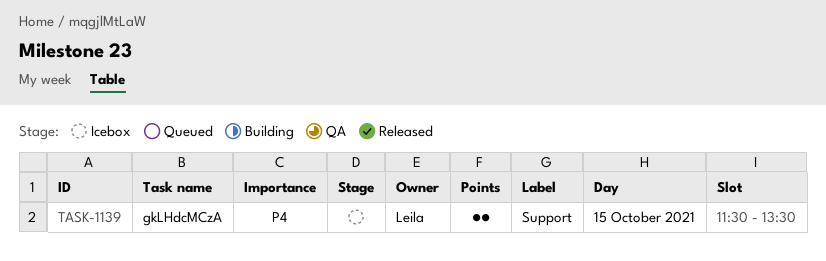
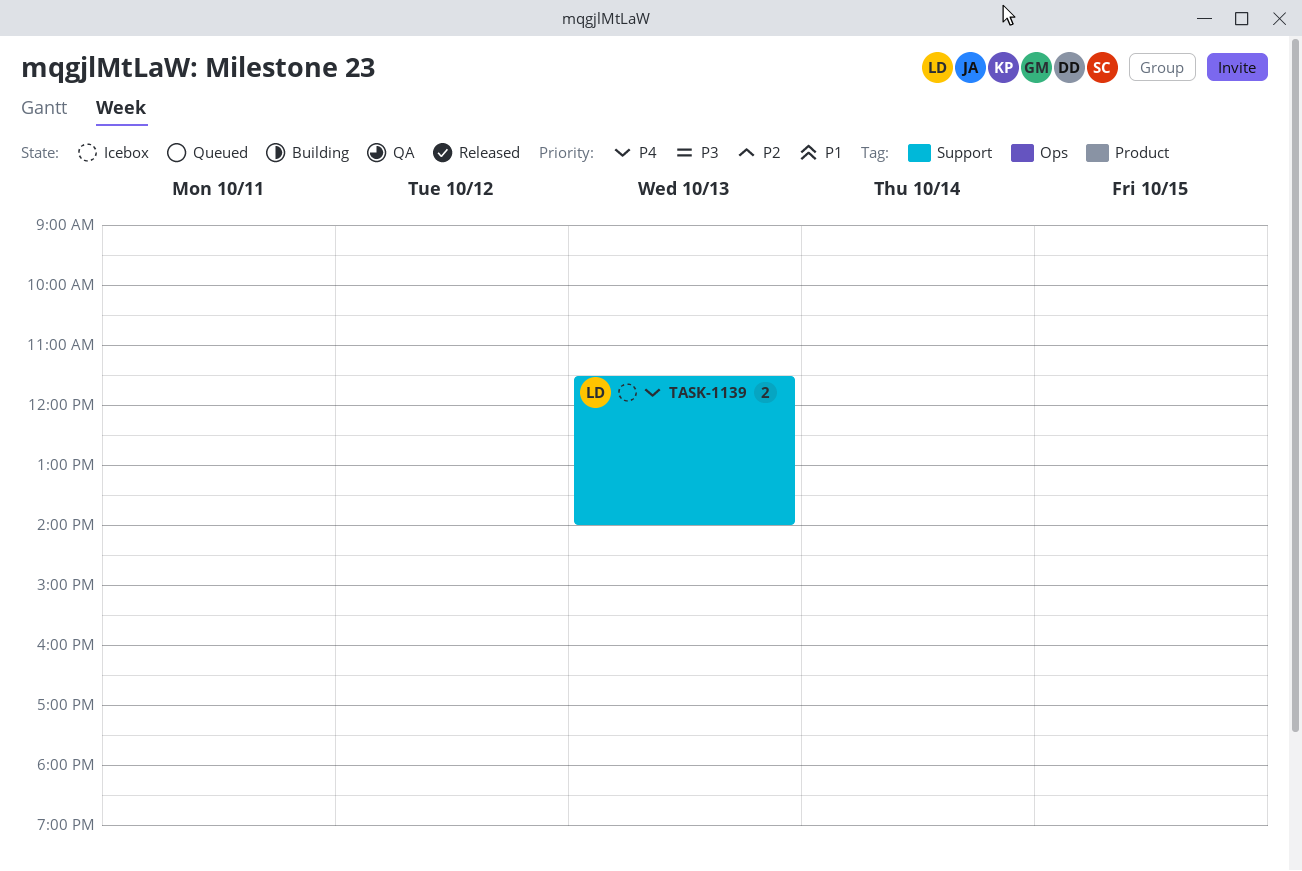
TASK-1139, day: Oct 15 -> Oct 13
TASK-1139, ends: 13:30 -> 14:00

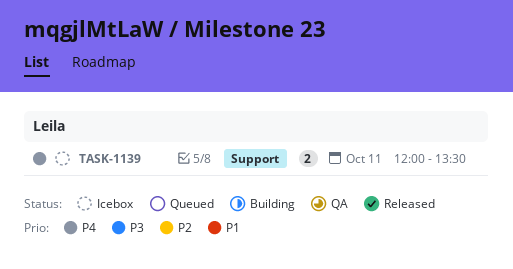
TASK-1139, day: Oct 13 -> Oct 11
TASK-1139, begins: 11:30 -> 12:00
TASK-1139, ends: 14:00 -> 13:30

